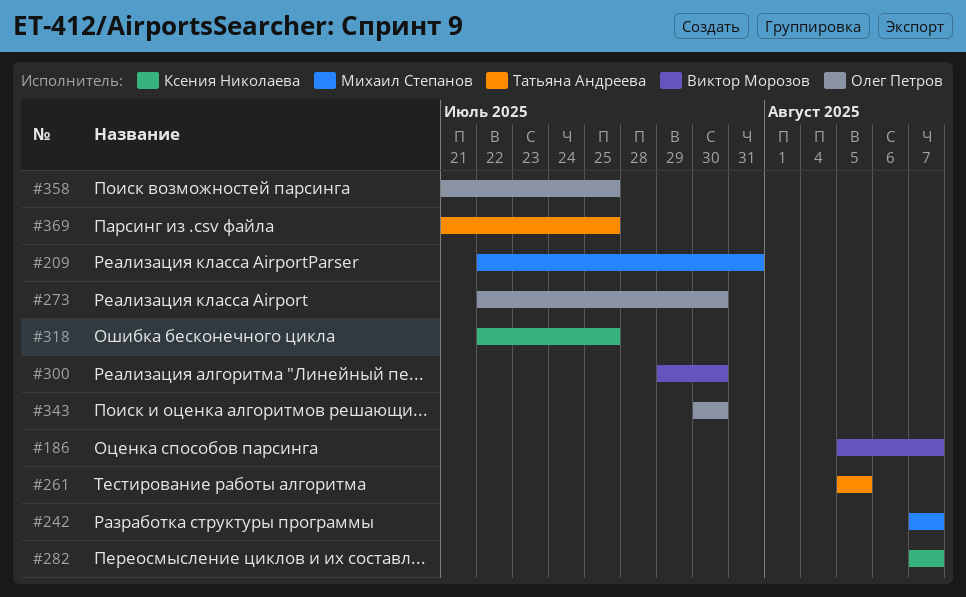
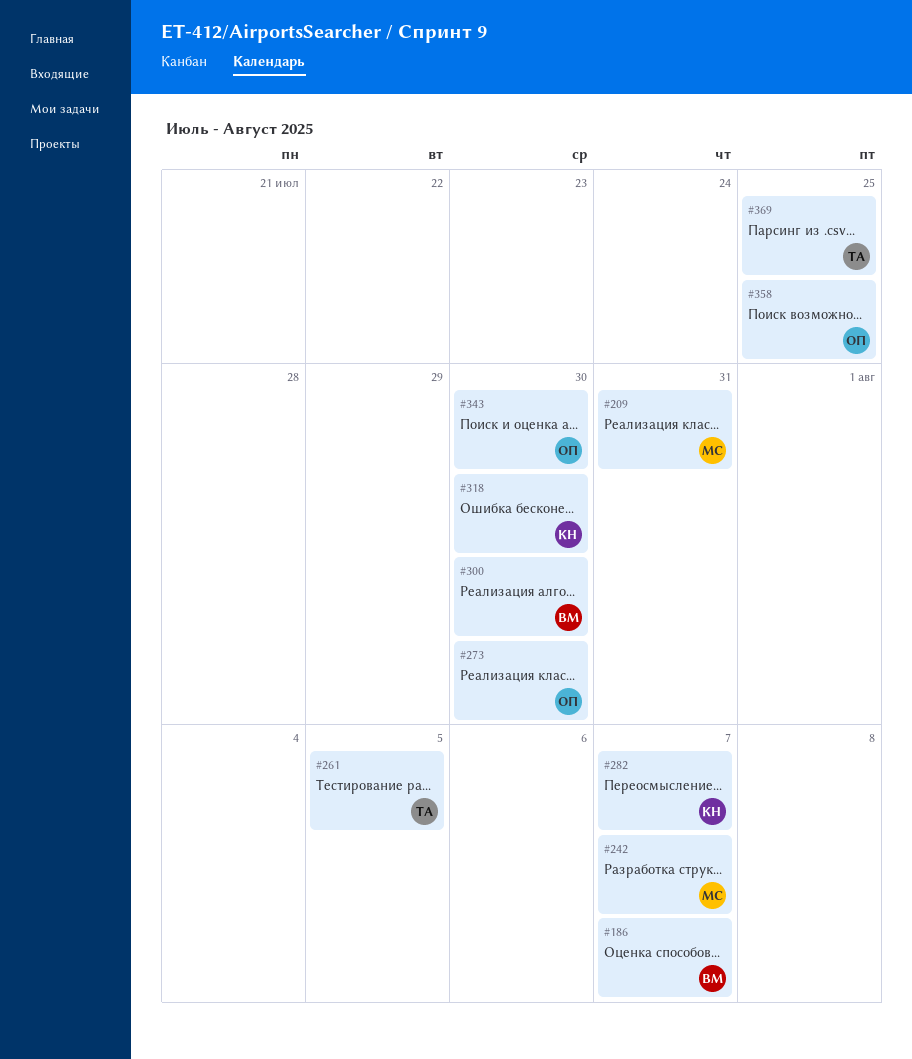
#318, due: Jul 25 -> Jul 30

